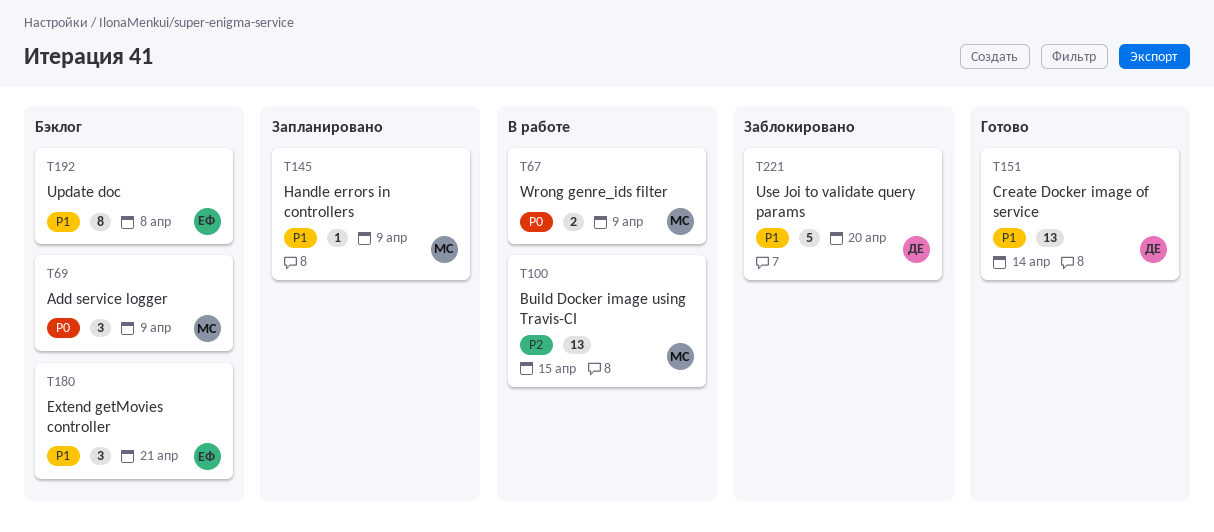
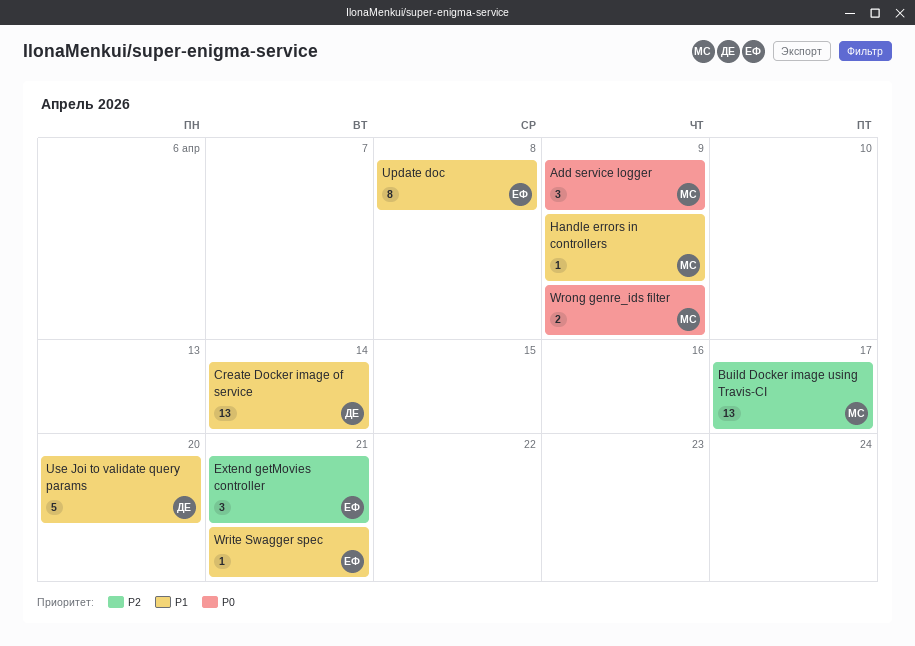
Build Docker image using Travis-CI, due: Apr 15 -> Apr 17
Extend getMovies controller, priority: P1 -> P2
Write Swagger spec: none -> present

